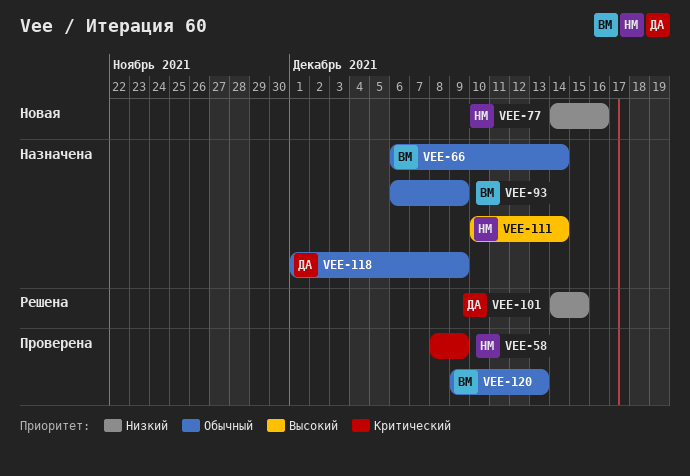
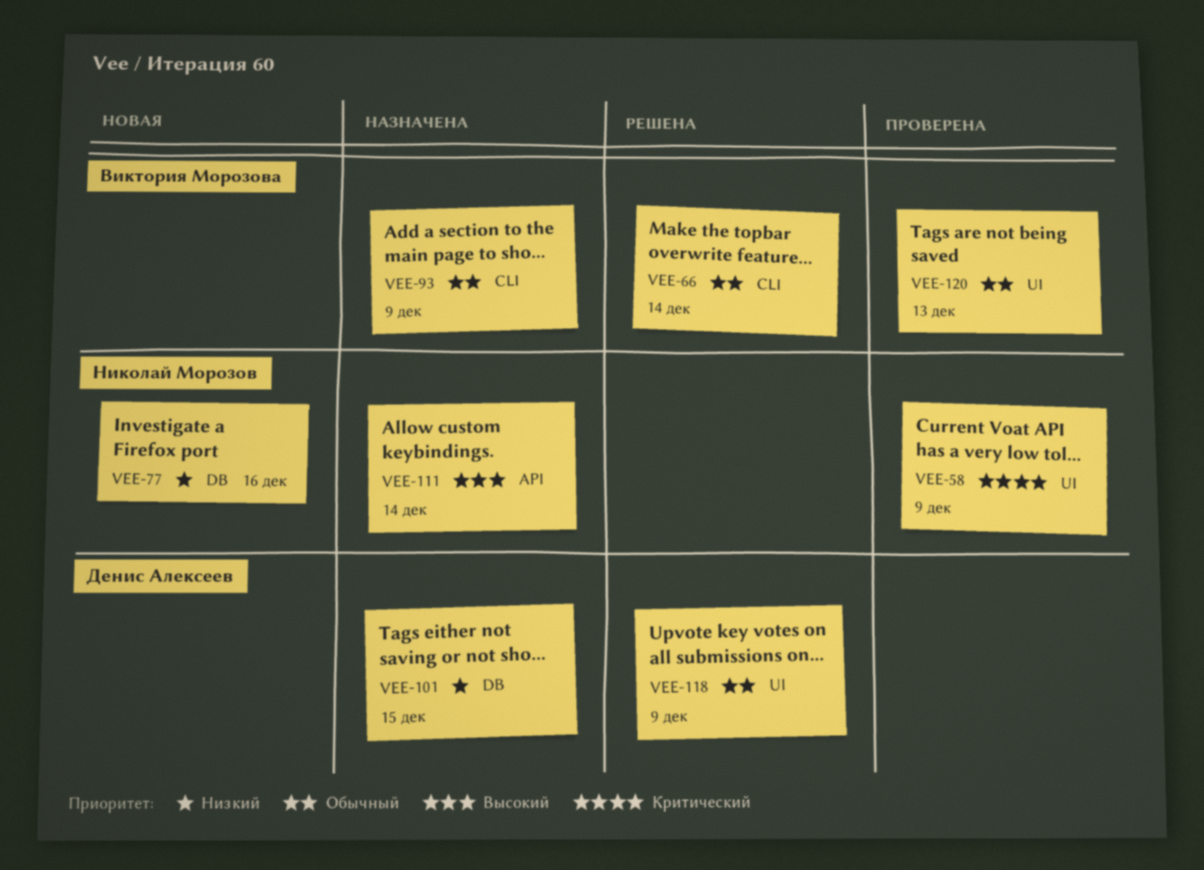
VEE-66, status: Назначена -> Решена
VEE-101, status: Решена -> Назначена
VEE-118, status: Назначена -> Решена

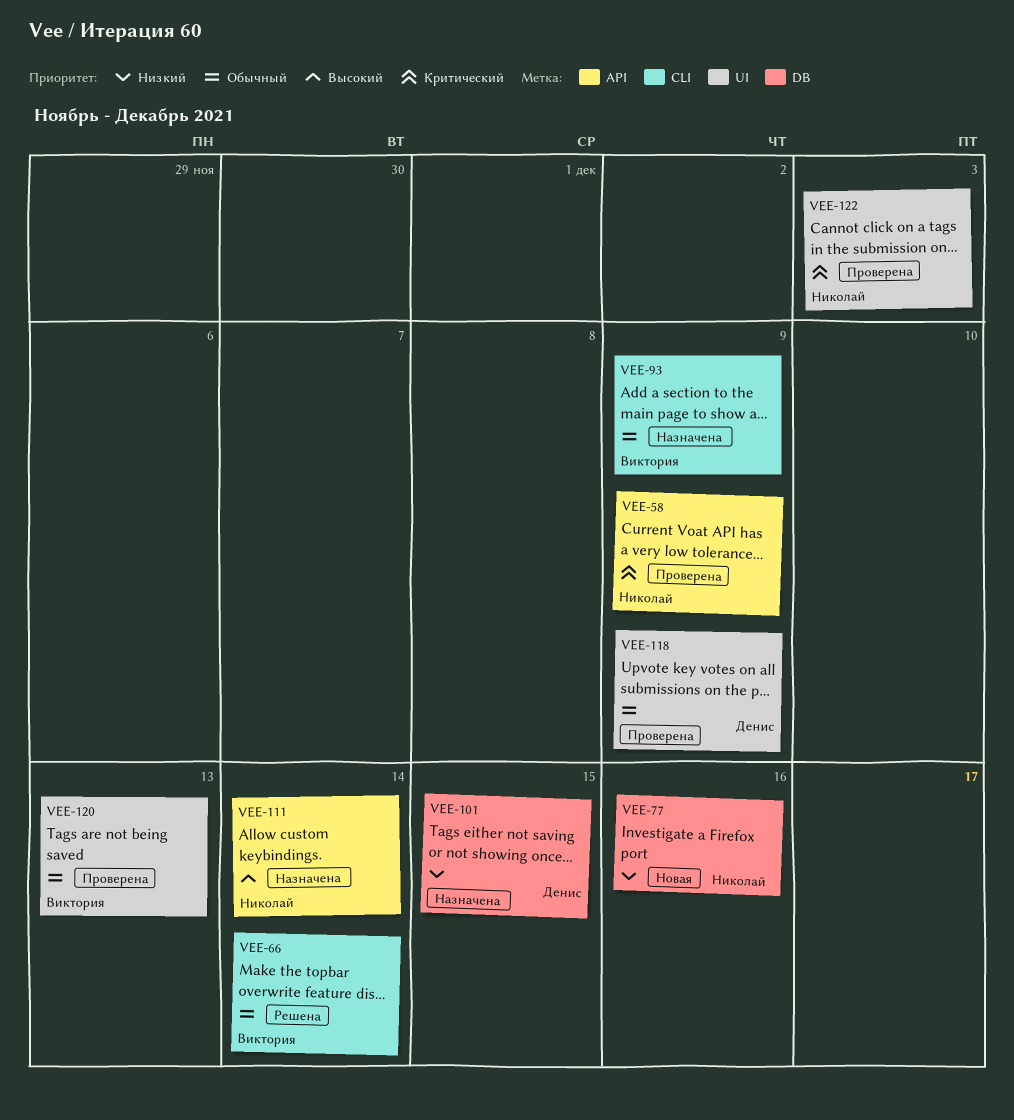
VEE-58, label: UI -> API
VEE-118, status: Решена -> Проверена
VEE-122: none -> present

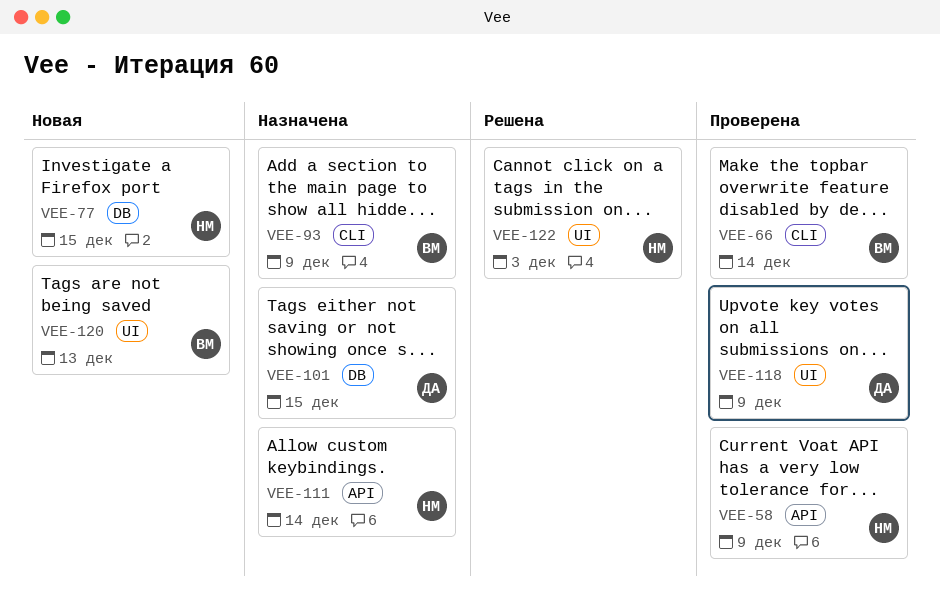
VEE-66, status: Решена -> Проверена
VEE-77, due: Dec 16 -> Dec 15
VEE-120, status: Проверена -> Новая
VEE-122, status: Проверена -> Решена

